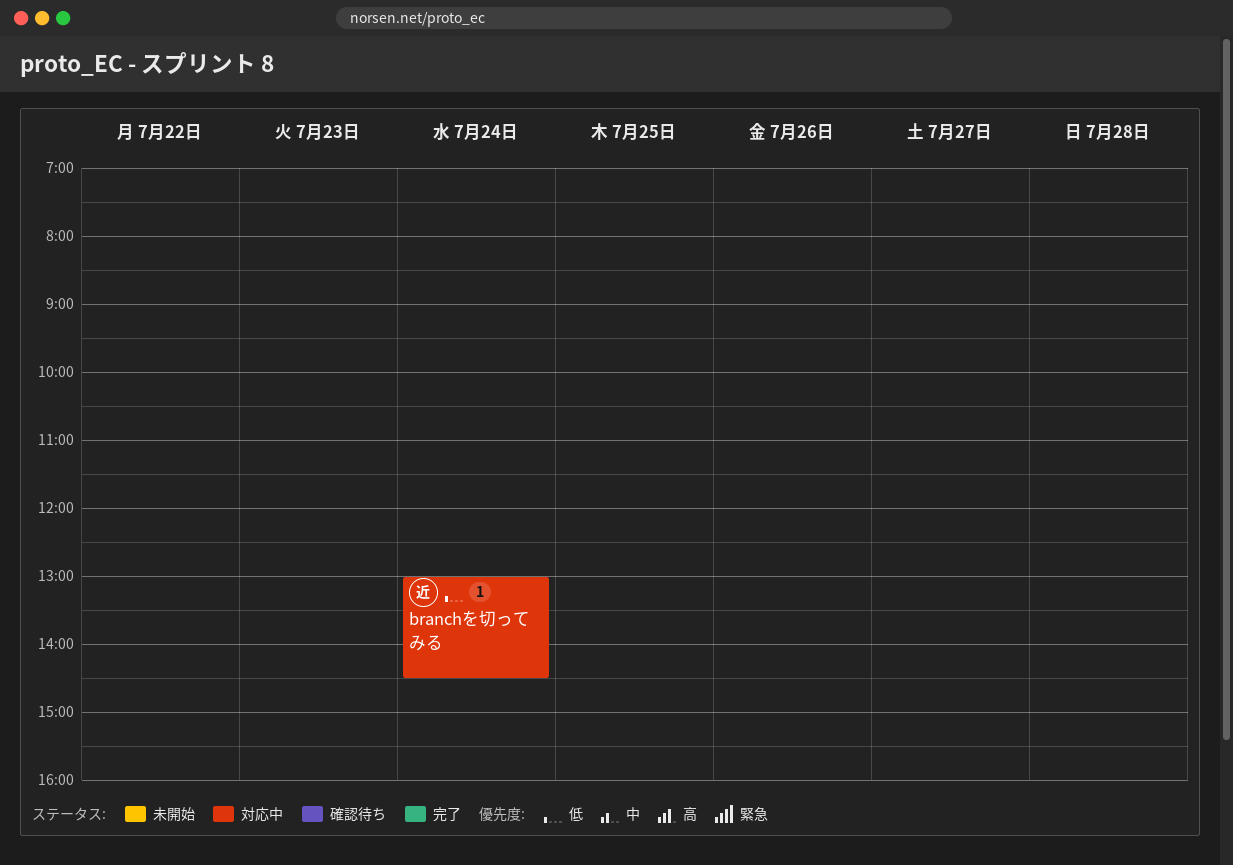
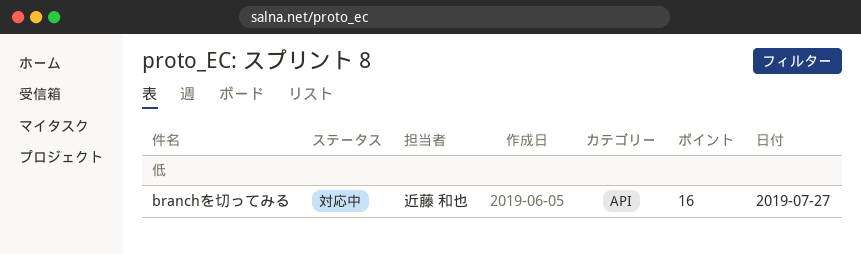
branchを切ってみる, estimate: 1 -> 16
branchを切ってみる, day: Jul 24 -> Jul 27

